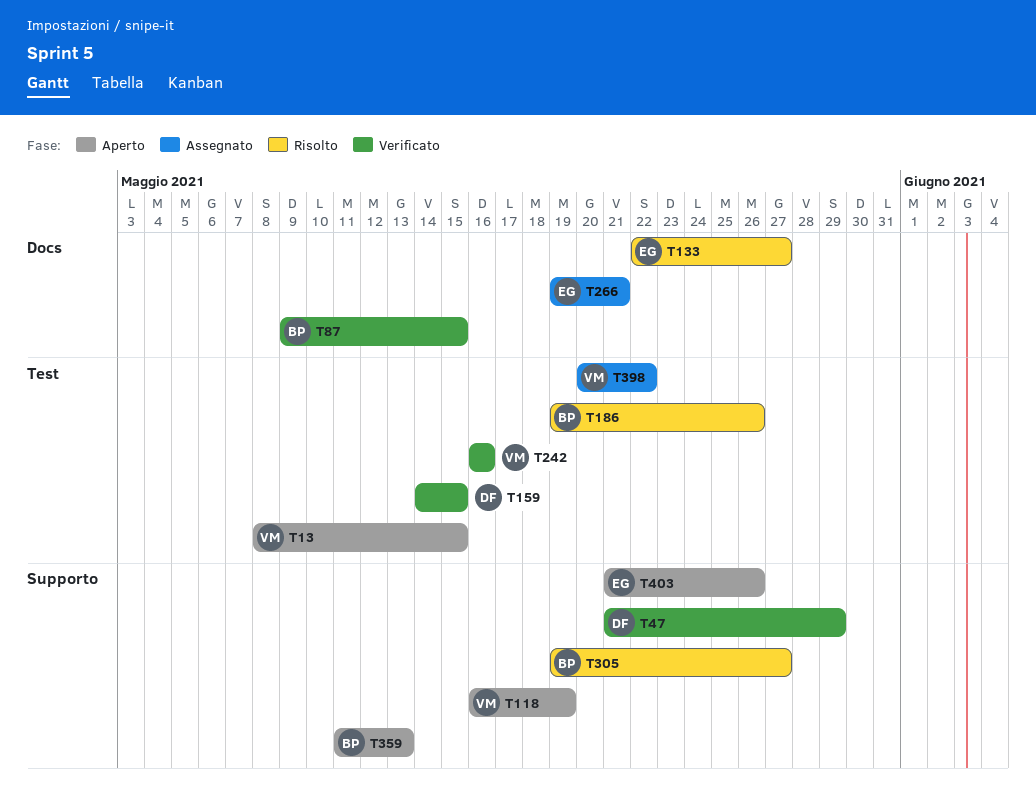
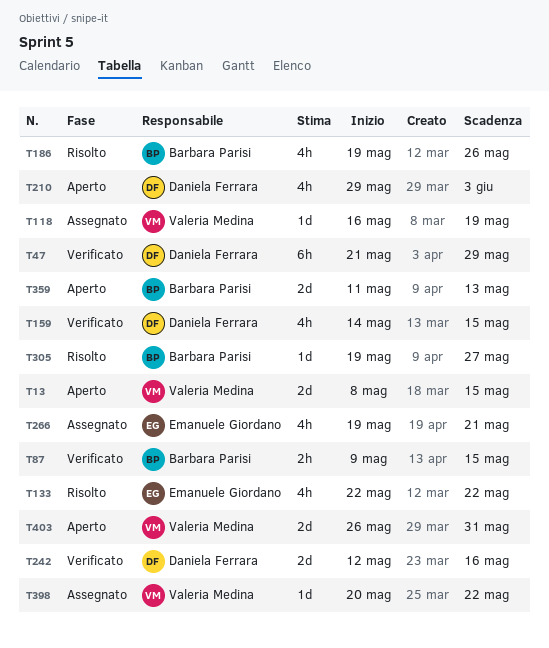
T118, status: Aperto -> Assegnato
T133, due: May 27 -> May 22
T210: none -> present
T242, owner: Valeria Medina -> Daniela Ferrara
T242, start: May 16 -> May 12
T403, owner: Emanuele Giordano -> Valeria Medina
T403, start: May 21 -> May 26
T403, due: May 26 -> May 31

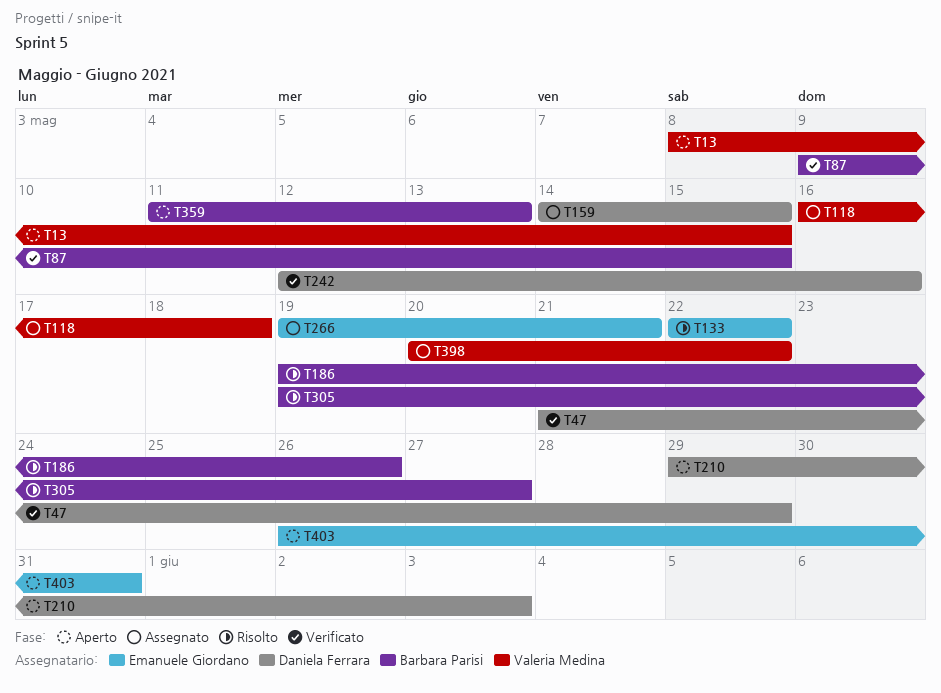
T118, due: May 19 -> May 18
T159, status: Verificato -> Assegnato
T403, owner: Valeria Medina -> Emanuele Giordano

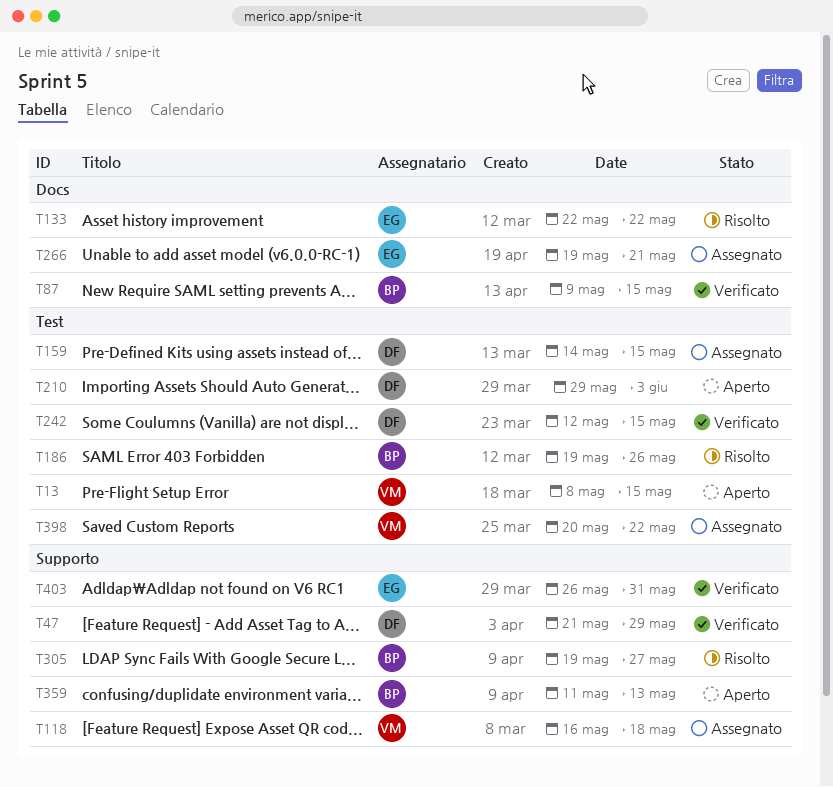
T242, due: May 16 -> May 15
T403, status: Aperto -> Verificato

